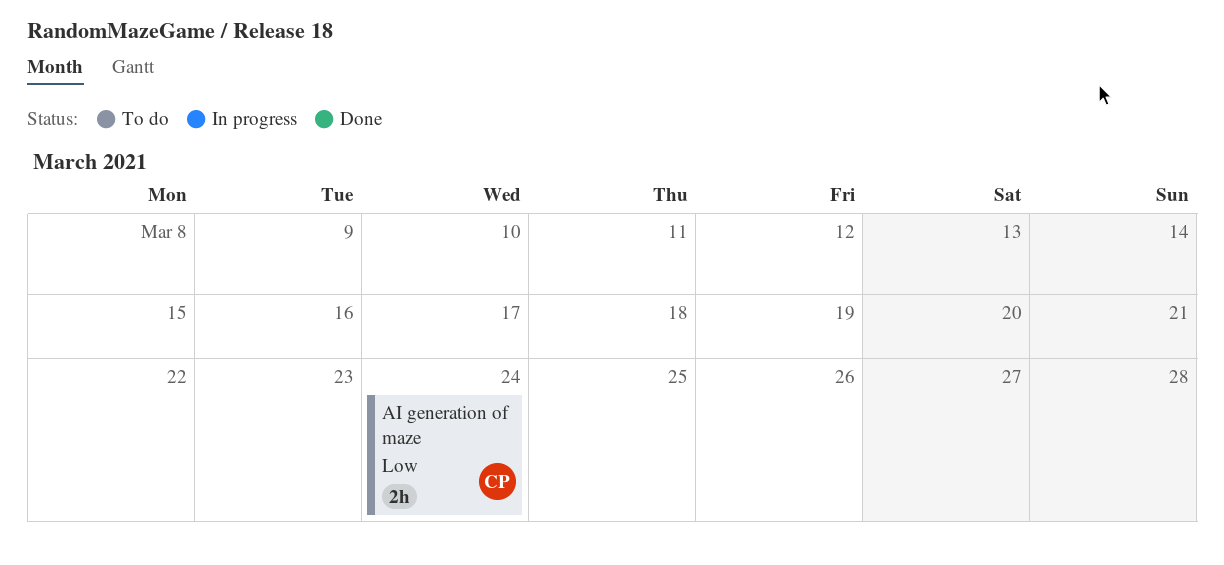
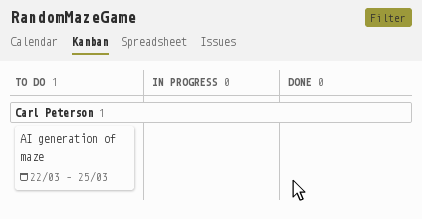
AI generation of maze, due: Mar 24 -> Mar 25

